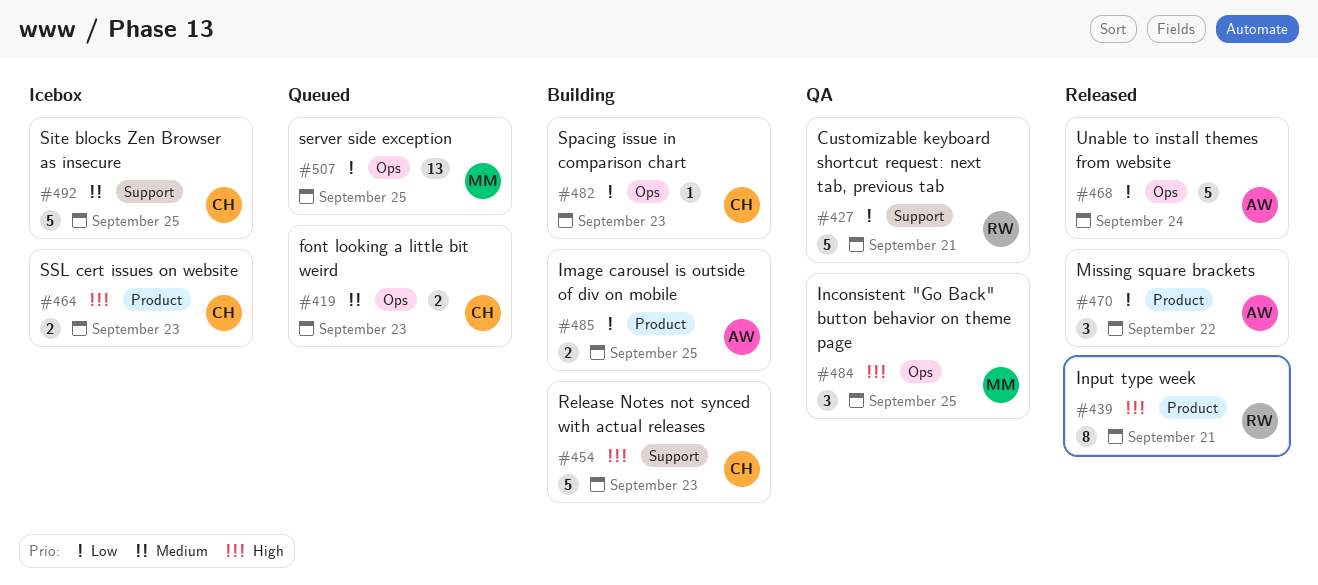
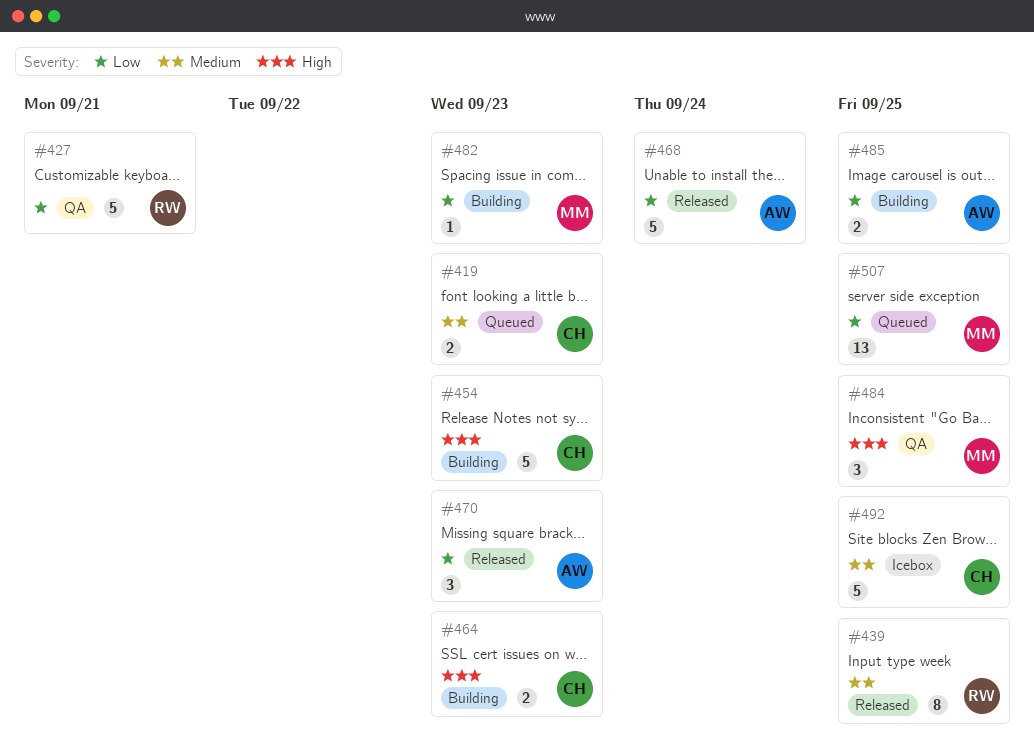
#439, priority: High -> Medium
#439, due: Sep 21 -> Sep 25
#464, status: Icebox -> Building
#470, due: Sep 22 -> Sep 23
#482, owner: CH -> MM

